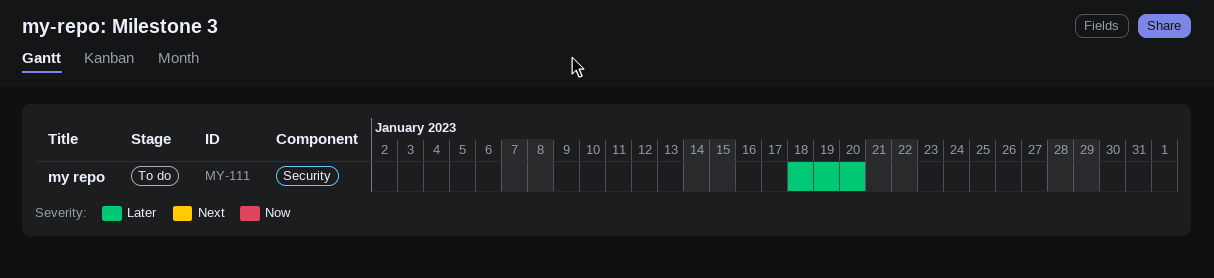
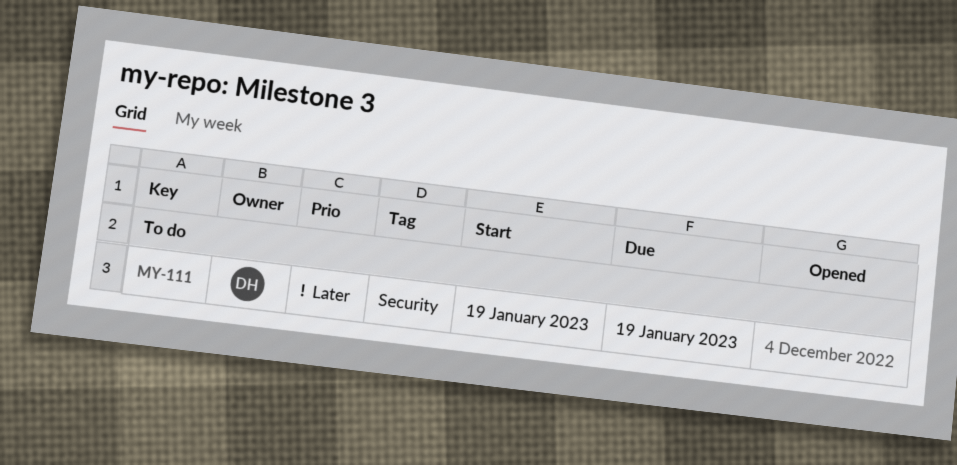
MY-111, start: Jan 18 -> Jan 19
MY-111, due: Jan 20 -> Jan 19

